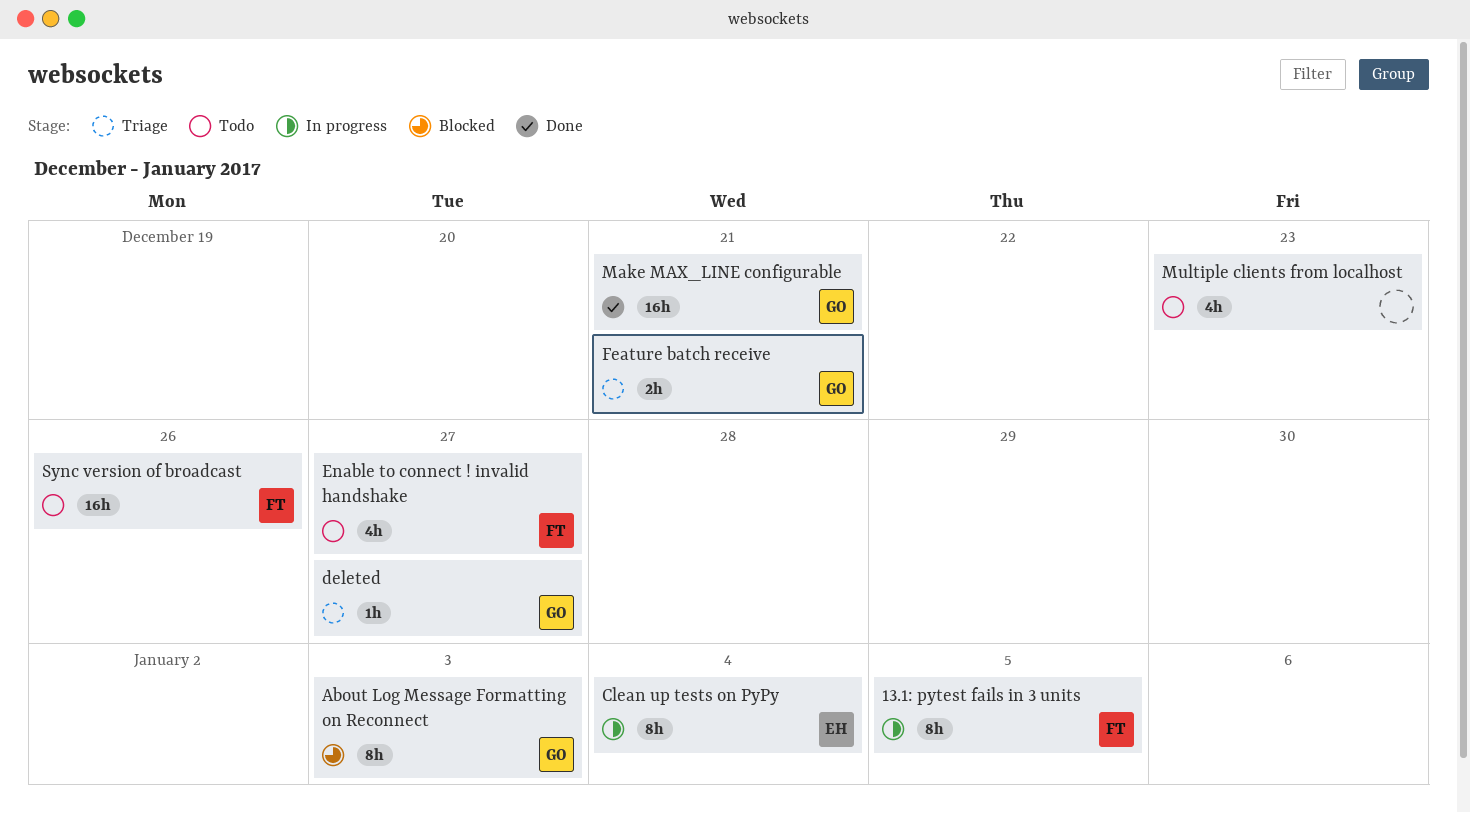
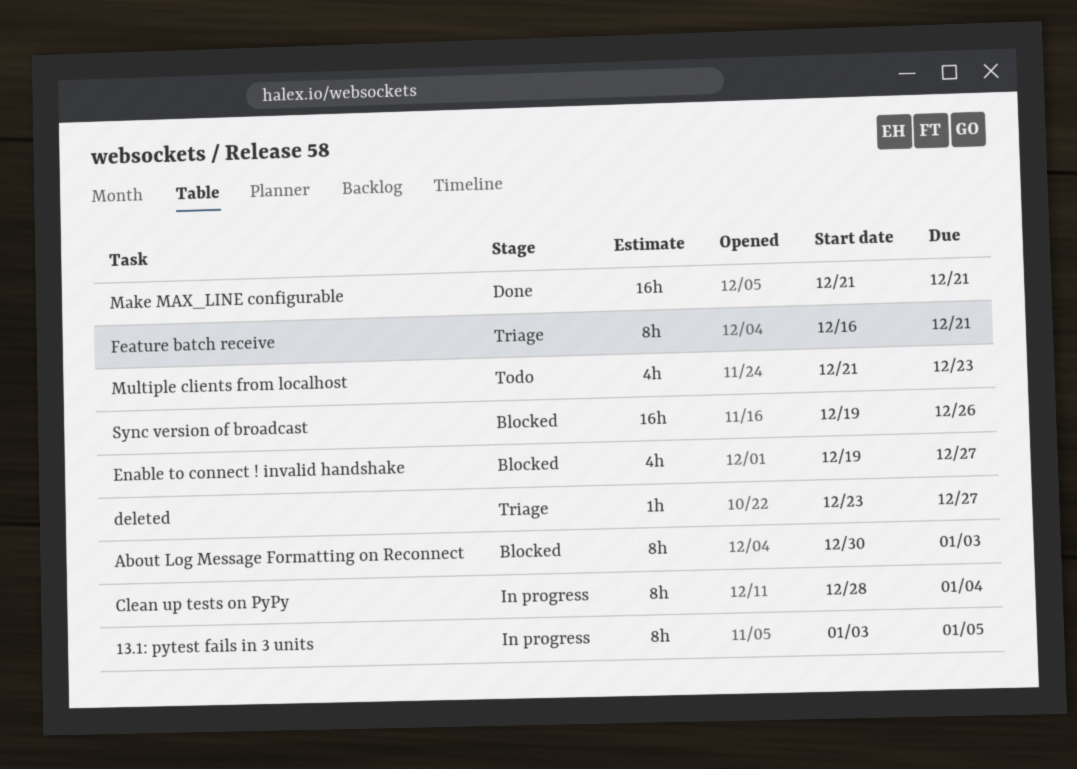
Enable to connect ! invalid handshake, status: Todo -> Blocked
Feature batch receive, estimate: 2h -> 8h
Sync version of broadcast, status: Todo -> Blocked

